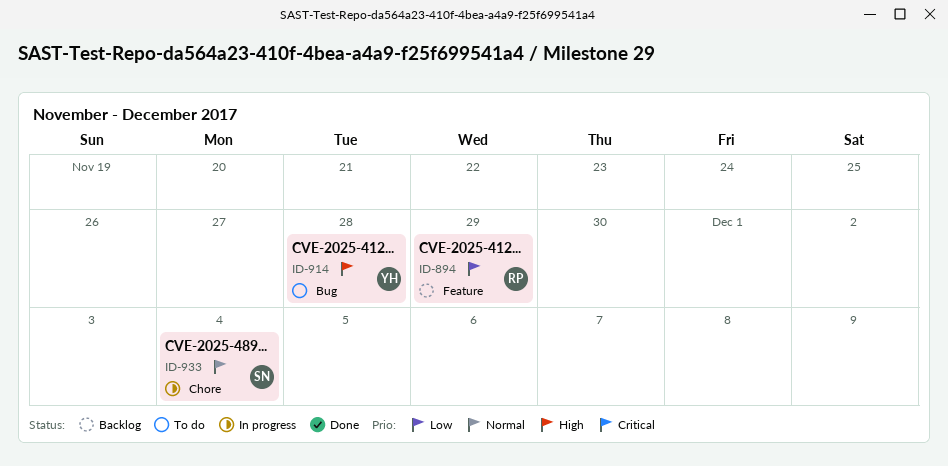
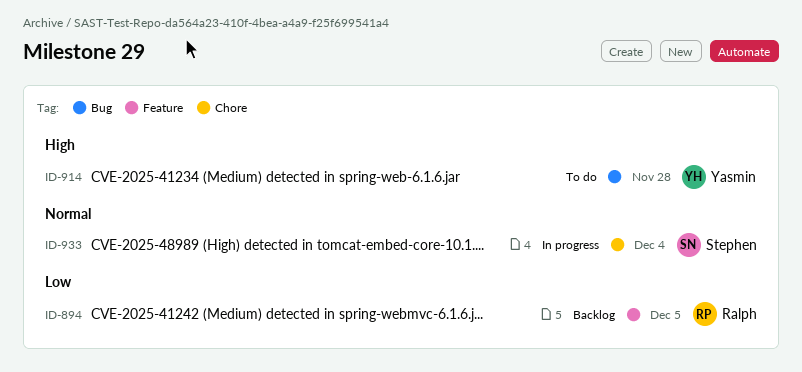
ID-894, due: Nov 29 -> Dec 5

